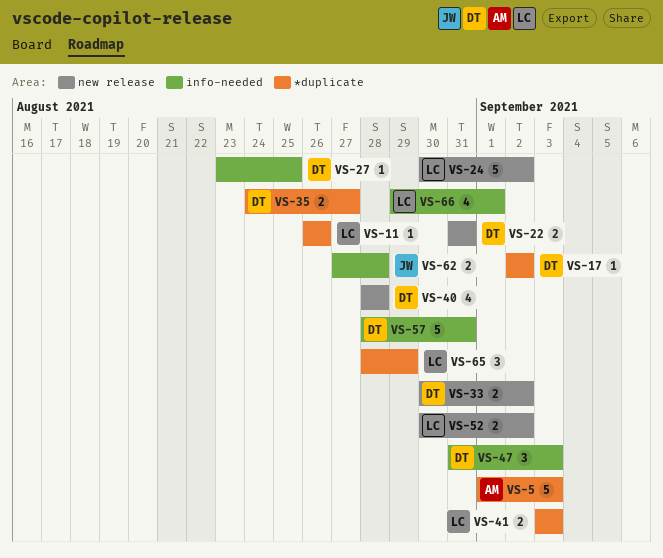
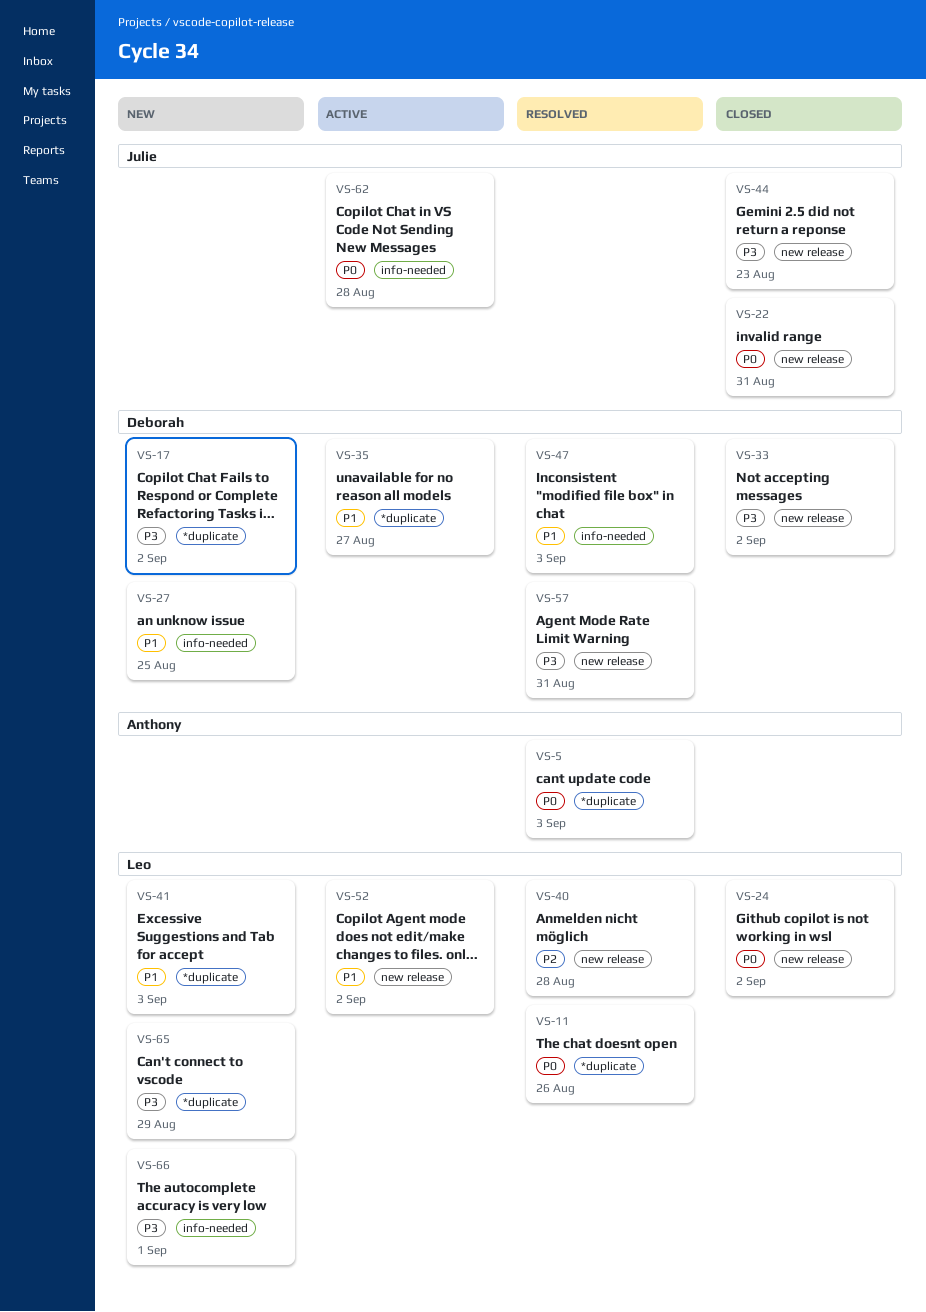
VS-22, owner: Deborah -> Julie
VS-40, owner: Deborah -> Leo
VS-44: none -> present
VS-57, label: info-needed -> new release

